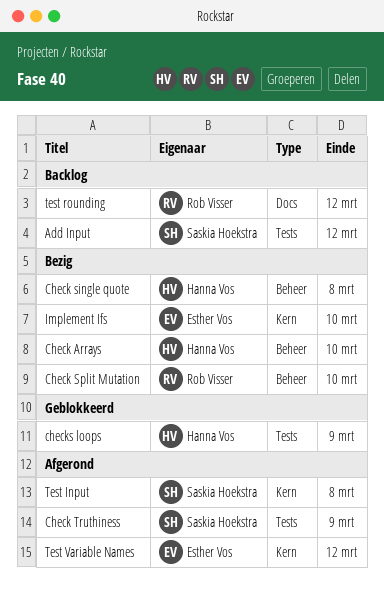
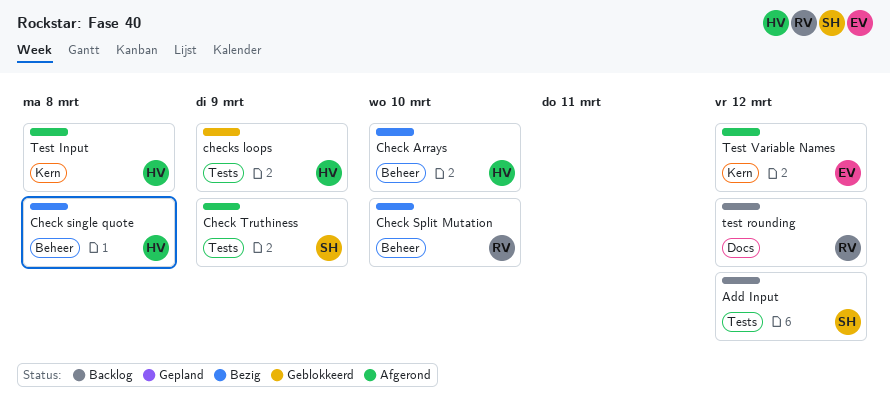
Implement Ifs: present -> none
Test Input, owner: Saskia Hoekstra -> Hanna Vos

